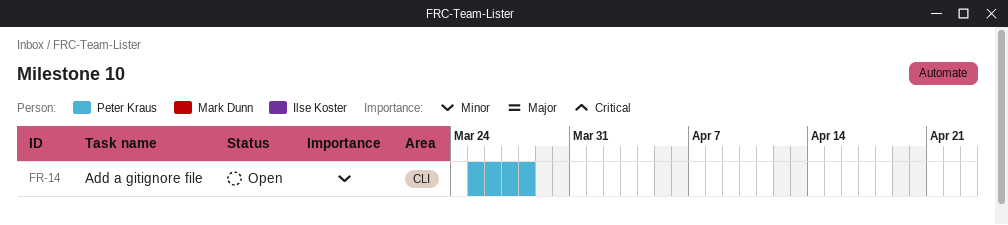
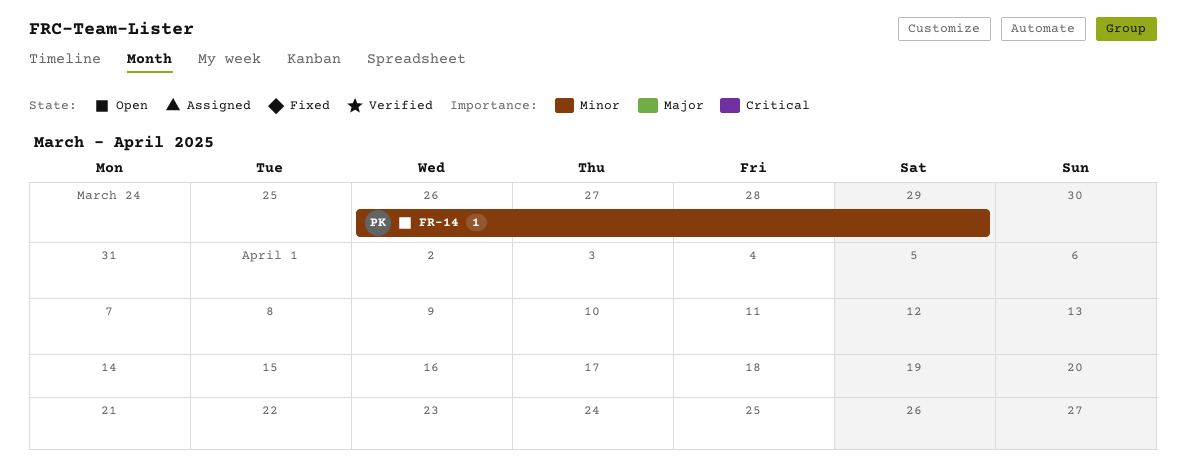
FR-14, start: Mar 25 -> Mar 26
FR-14, due: Mar 28 -> Mar 29

